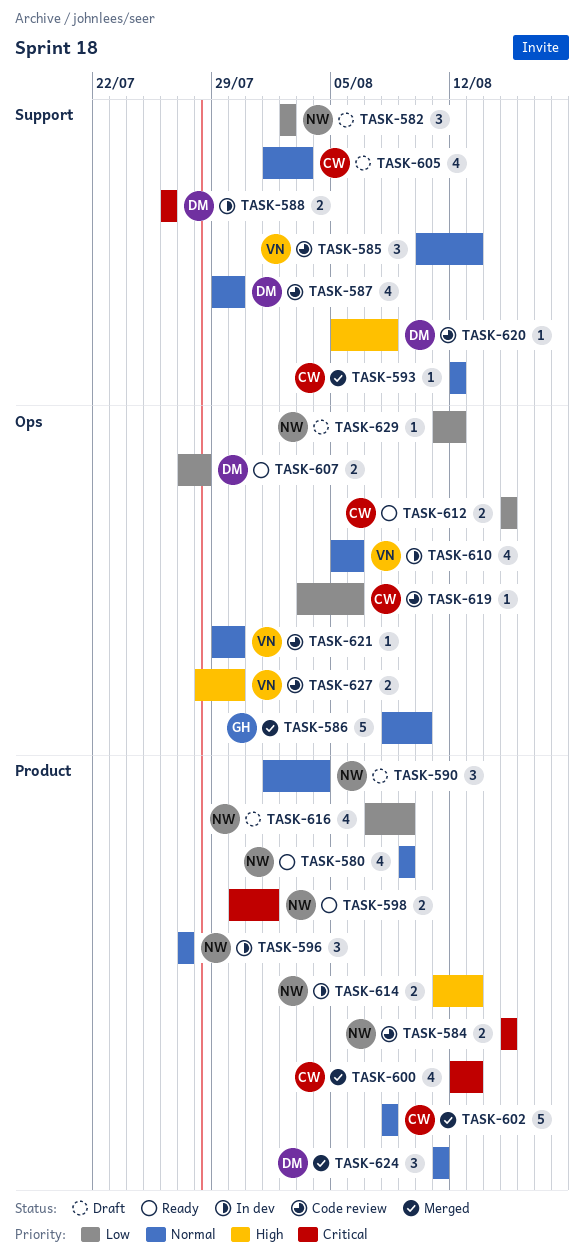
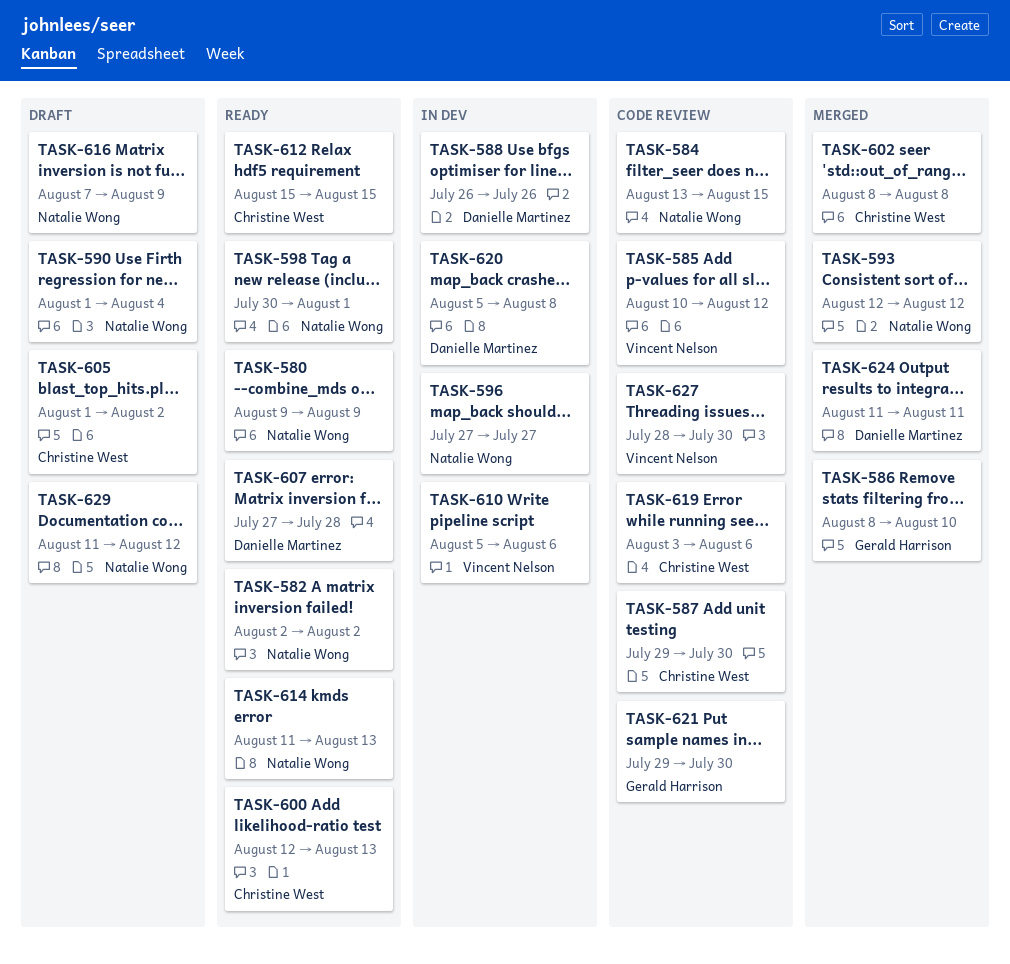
TASK-582, status: Draft -> Ready
TASK-584, start: Aug 15 -> Aug 13
TASK-585, due: Aug 13 -> Aug 12
TASK-587, owner: Danielle Martinez -> Christine West
TASK-593, owner: Christine West -> Natalie Wong
TASK-600, status: Merged -> Ready
TASK-605, due: Aug 3 -> Aug 2
TASK-614, status: In dev -> Ready
TASK-620, status: Code review -> In dev
TASK-621, owner: Vincent Nelson -> Gerald Harrison

